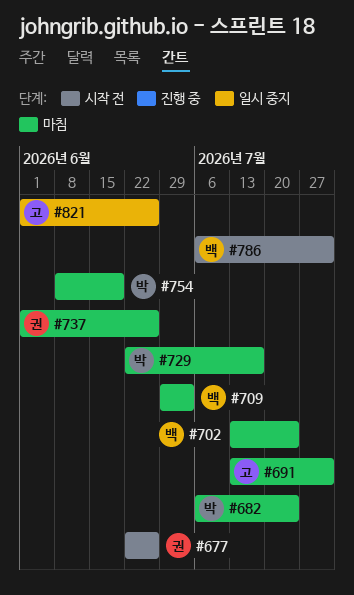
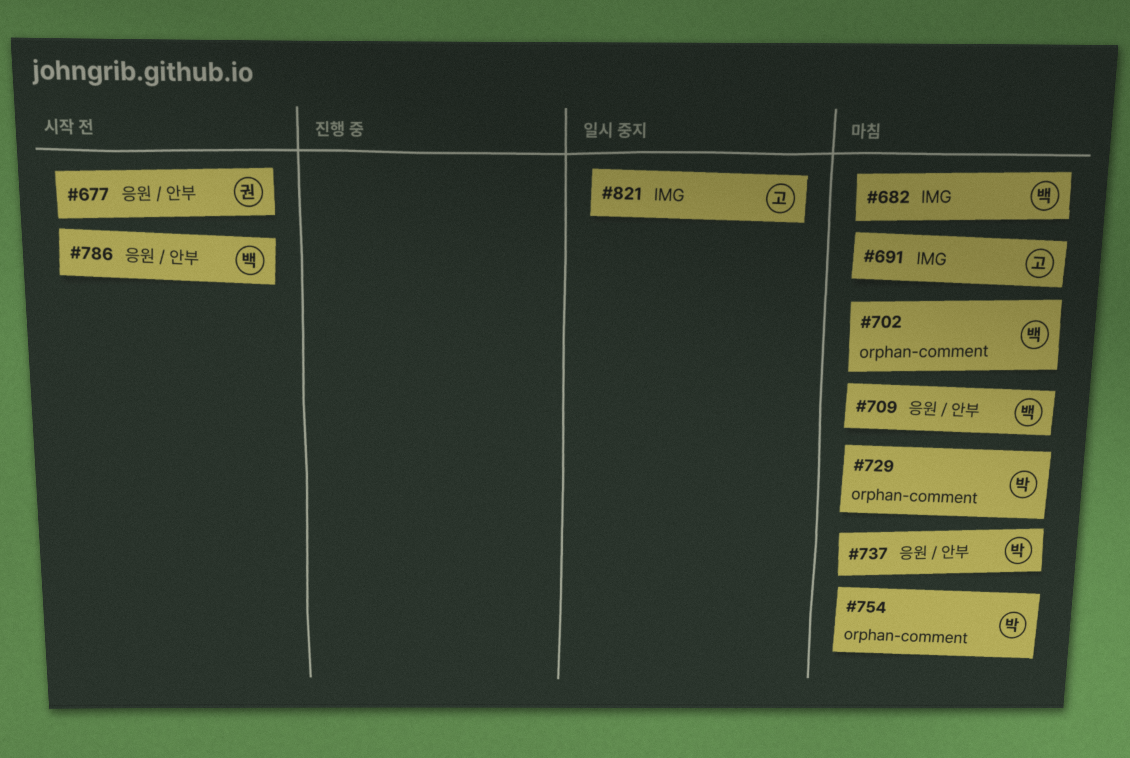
#682, owner: 박 -> 백
#737, owner: 권 -> 박

